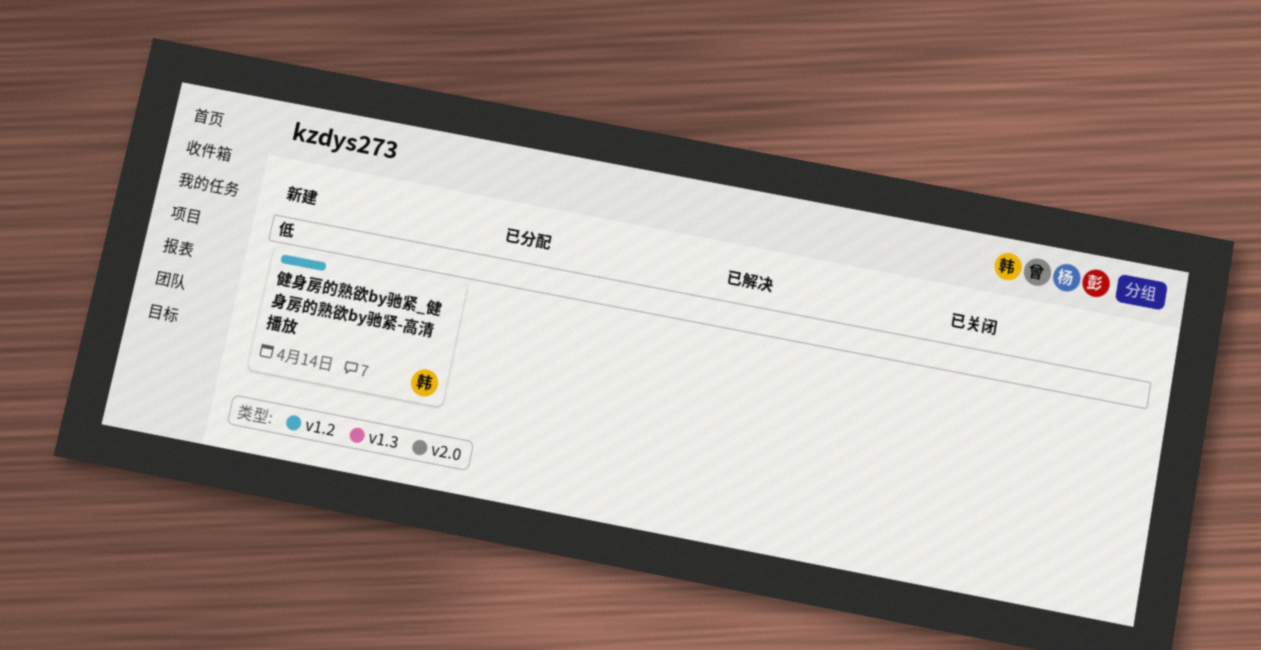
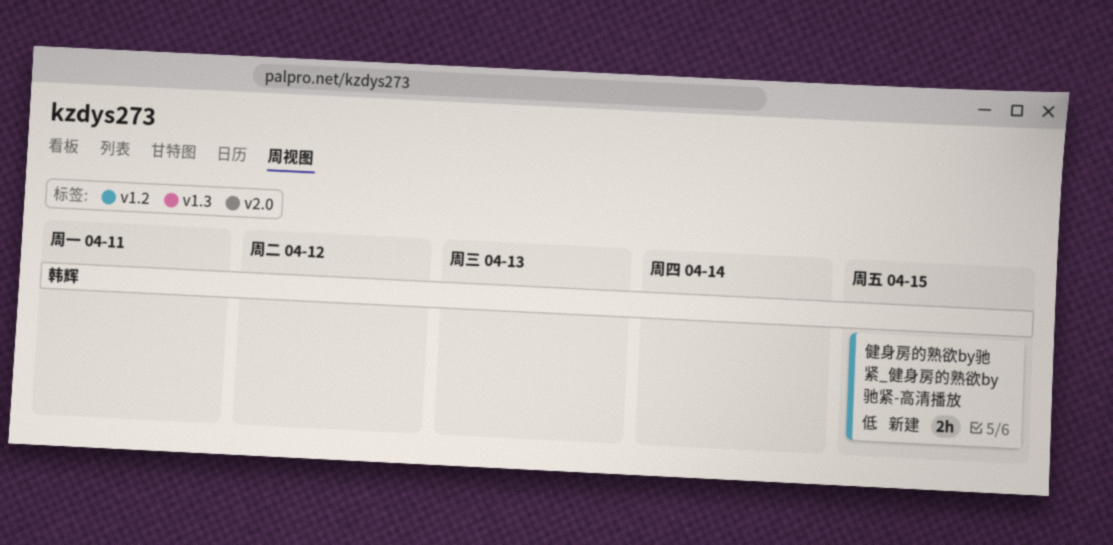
健身房的熟欲by驰紧_健身房的熟欲by驰紧-高清播放, due: Apr 14 -> Apr 15

